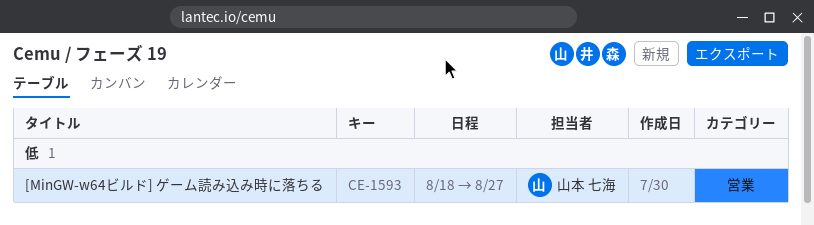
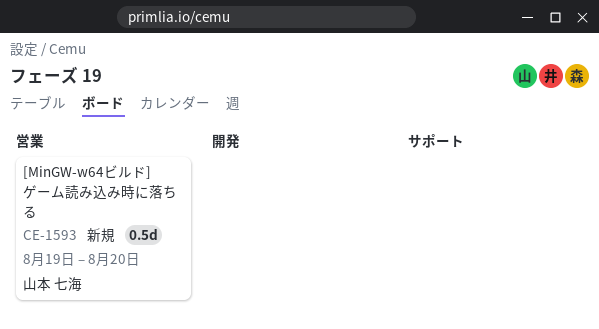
CE-1593, start: Aug 18 -> Aug 19
CE-1593, due: Aug 27 -> Aug 20

